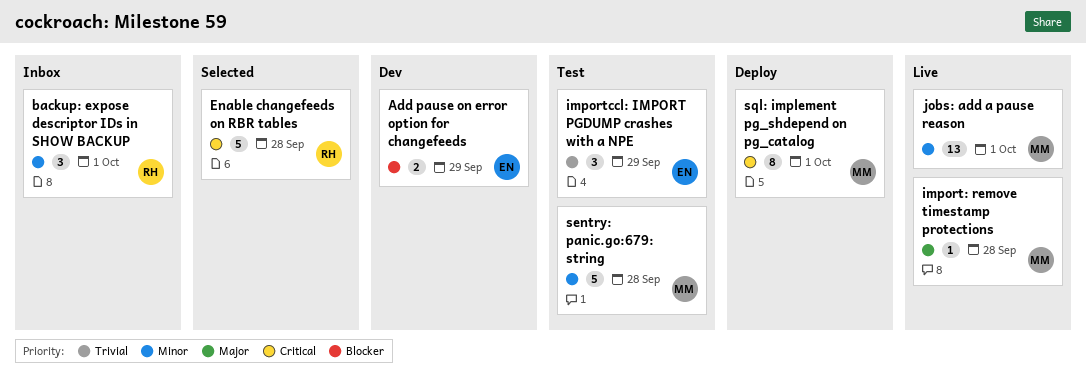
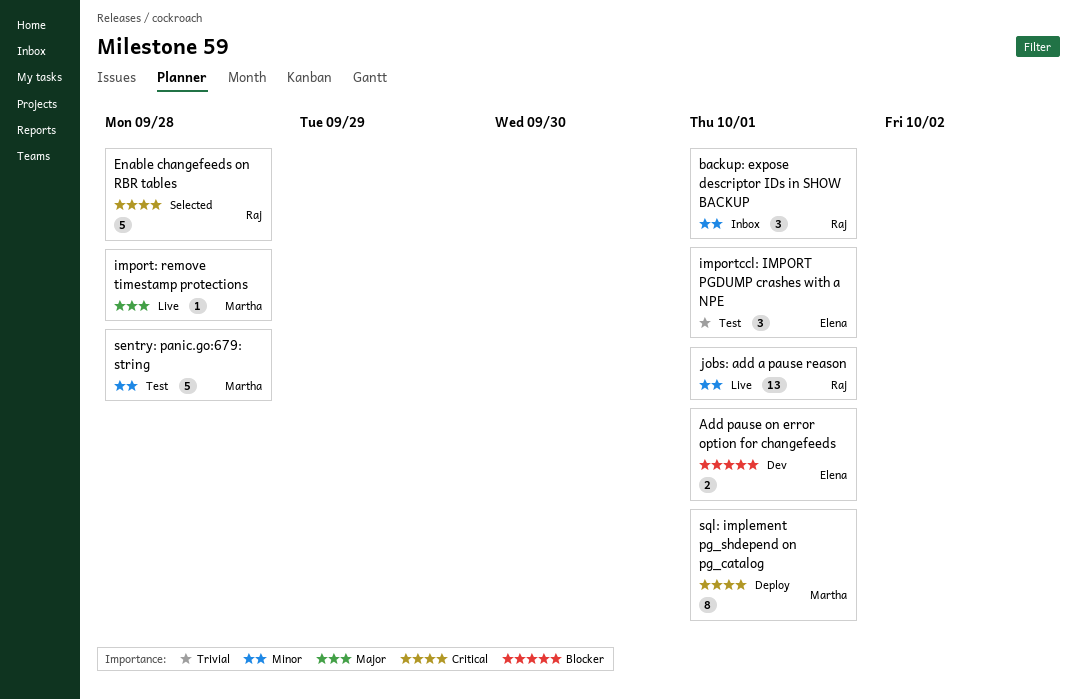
Add pause on error option for changefeeds, due: Sep 29 -> Oct 1
importccl: IMPORT PGDUMP crashes with a NPE, due: Sep 29 -> Oct 1
jobs: add a pause reason, owner: Martha -> Raj

